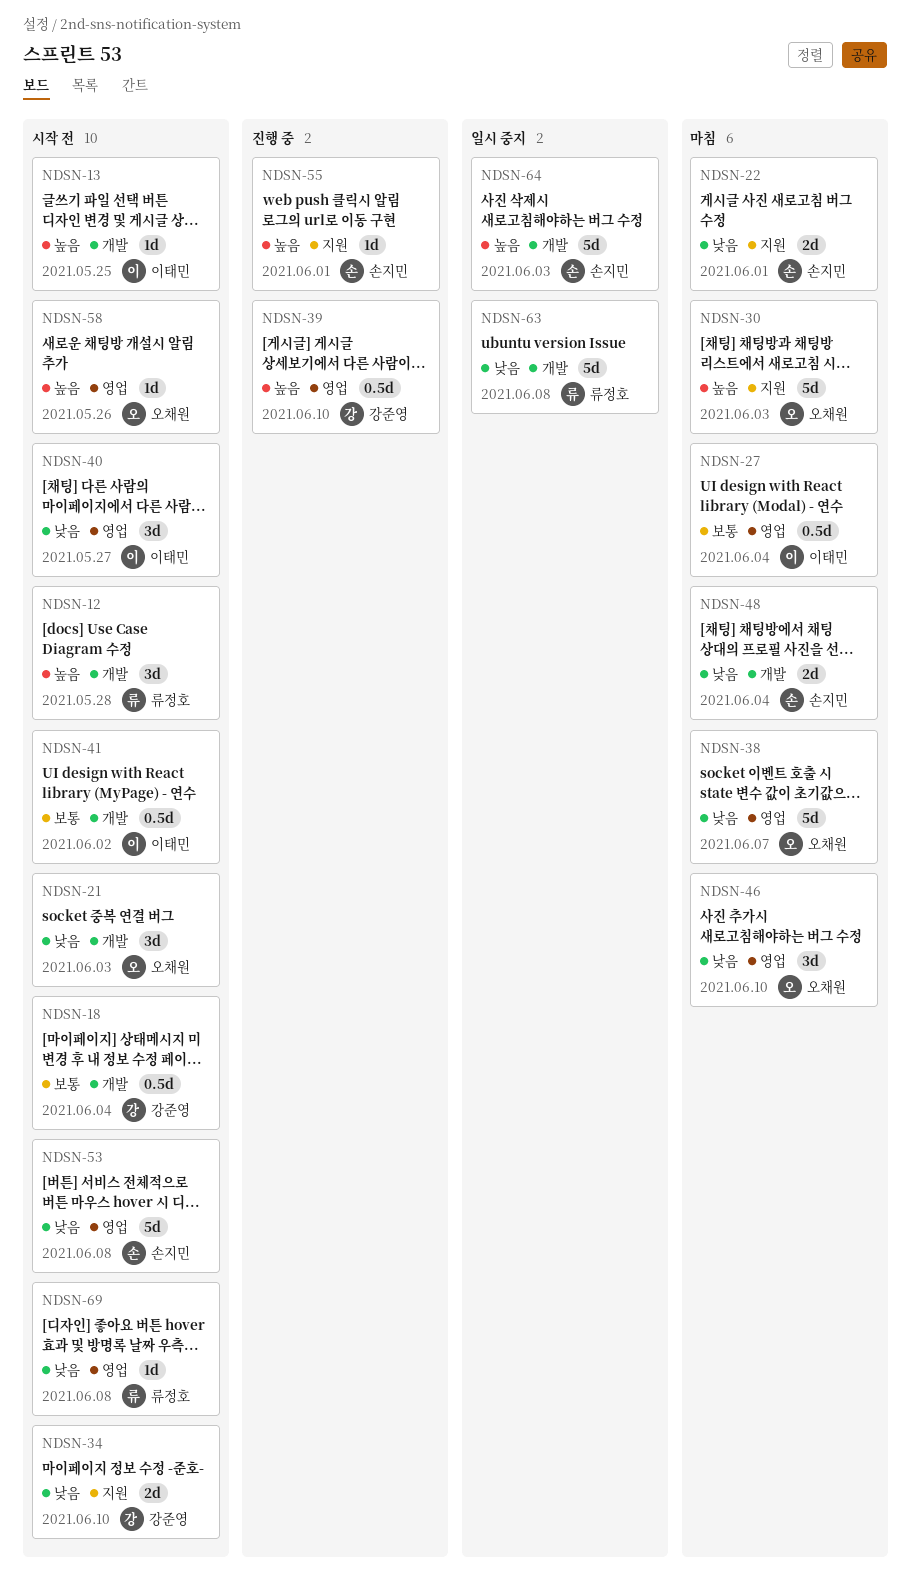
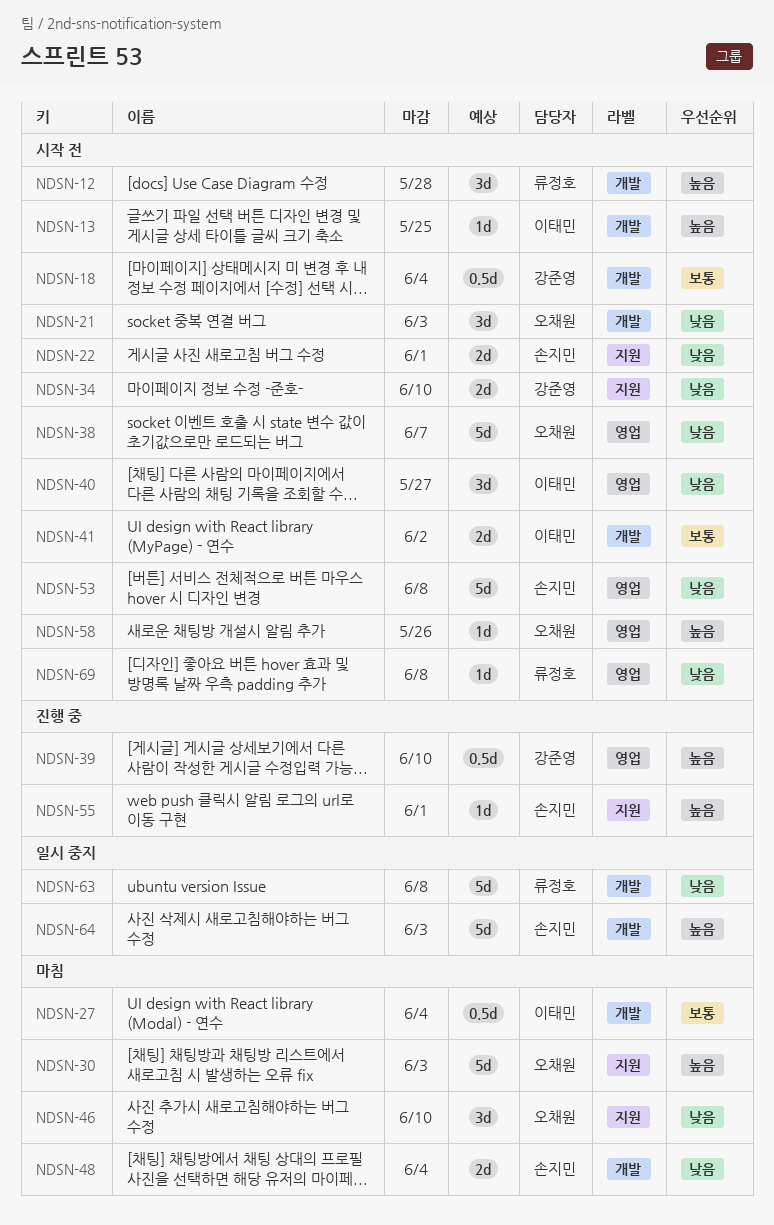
NDSN-22, status: 마침 -> 시작 전
NDSN-27, label: 영업 -> 개발
NDSN-38, status: 마침 -> 시작 전
NDSN-41, estimate: 0.5d -> 2d
NDSN-46, label: 영업 -> 지원

